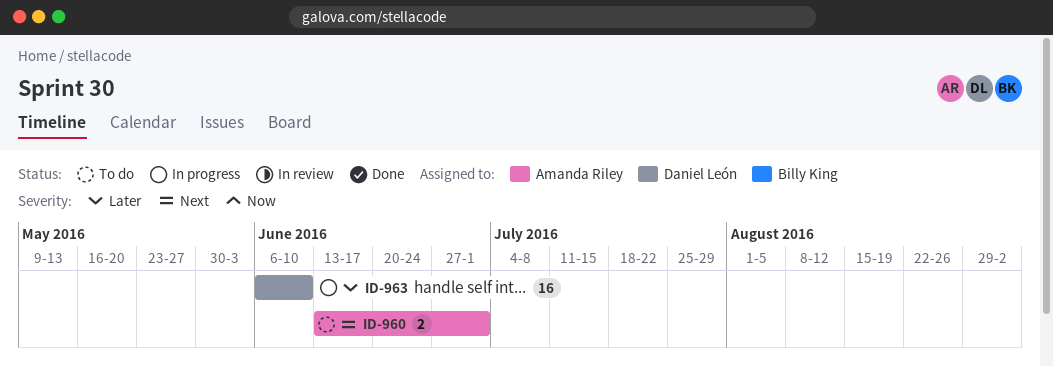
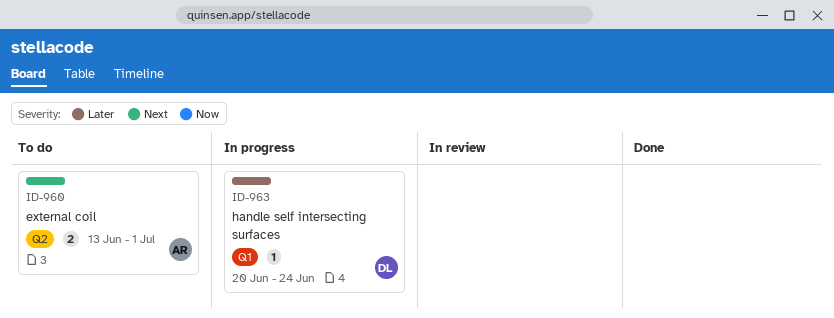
ID-963, estimate: 16 -> 1
ID-963, start: Jun 6 -> Jun 20
ID-963, due: Jun 10 -> Jun 24

